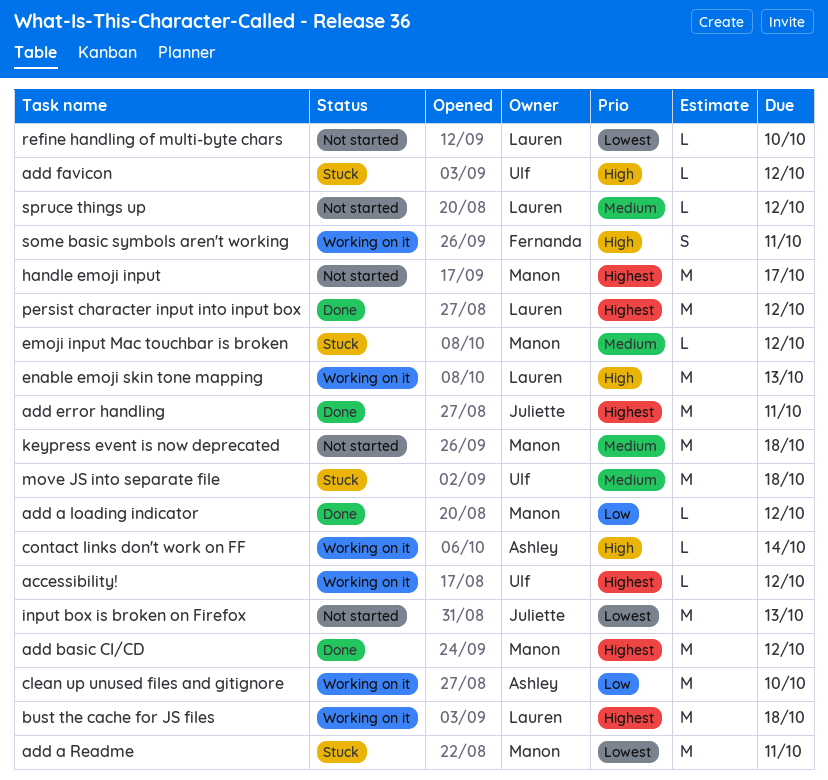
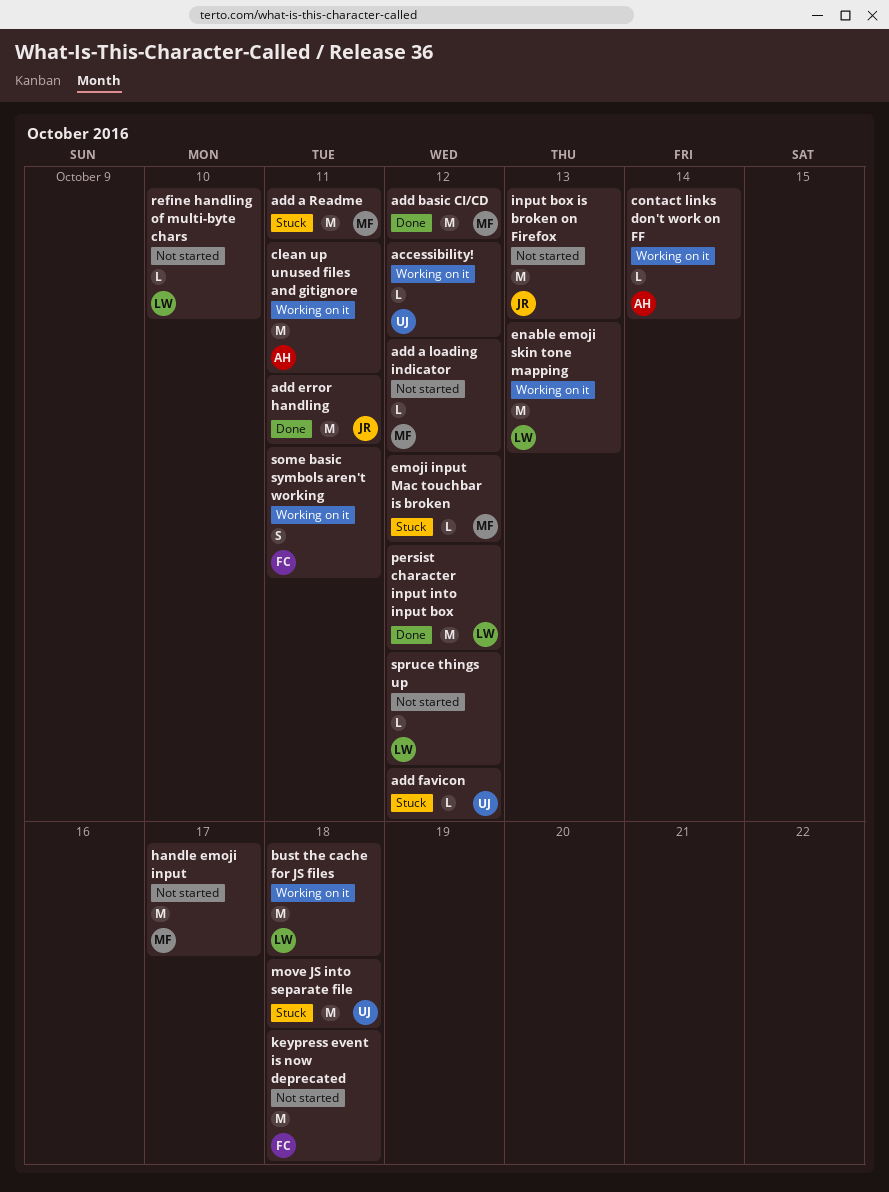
add a loading indicator, status: Done -> Not started
clean up unused files and gitignore, due: Oct 10 -> Oct 11
keypress event is now deprecated, owner: Manon -> Fernanda

